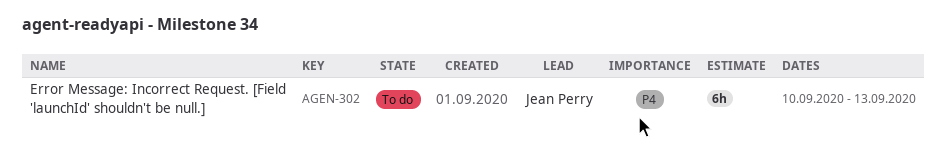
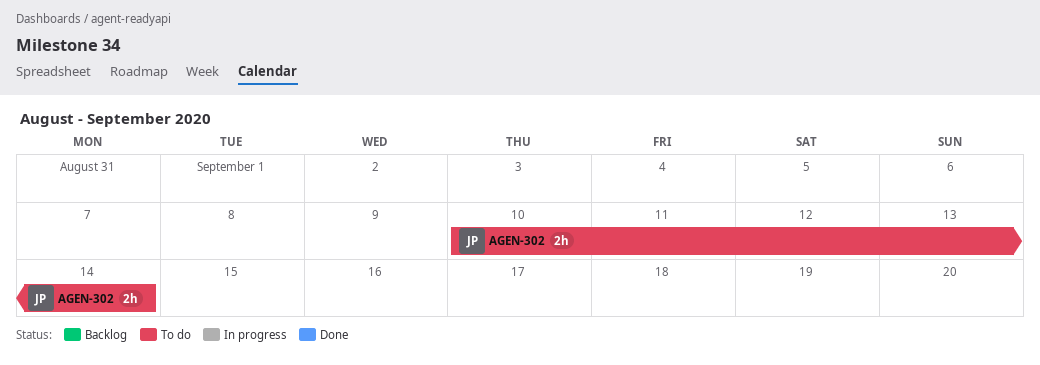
AGEN-302, estimate: 6h -> 2h
AGEN-302, due: Sep 13 -> Sep 14

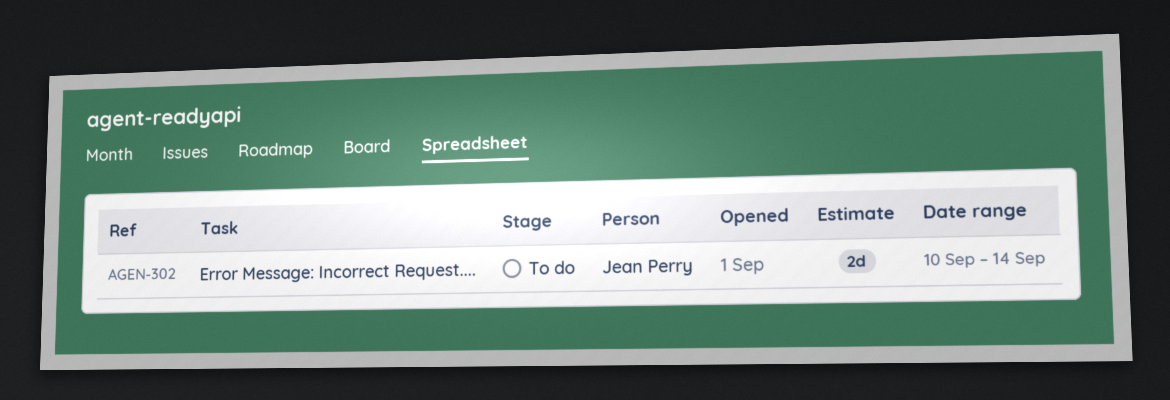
AGEN-302, estimate: 2h -> 2d

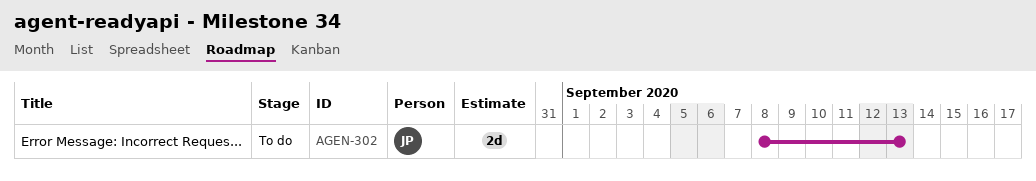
AGEN-302, start: Sep 10 -> Sep 8
AGEN-302, due: Sep 14 -> Sep 13

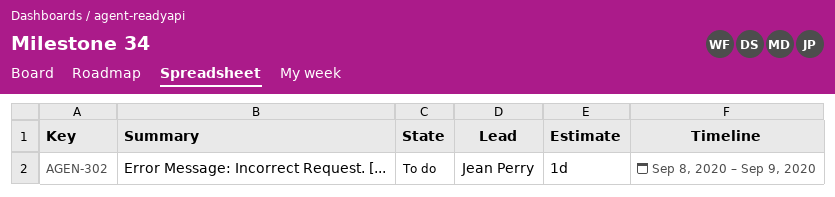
AGEN-302, estimate: 2d -> 1d
AGEN-302, due: Sep 13 -> Sep 9

